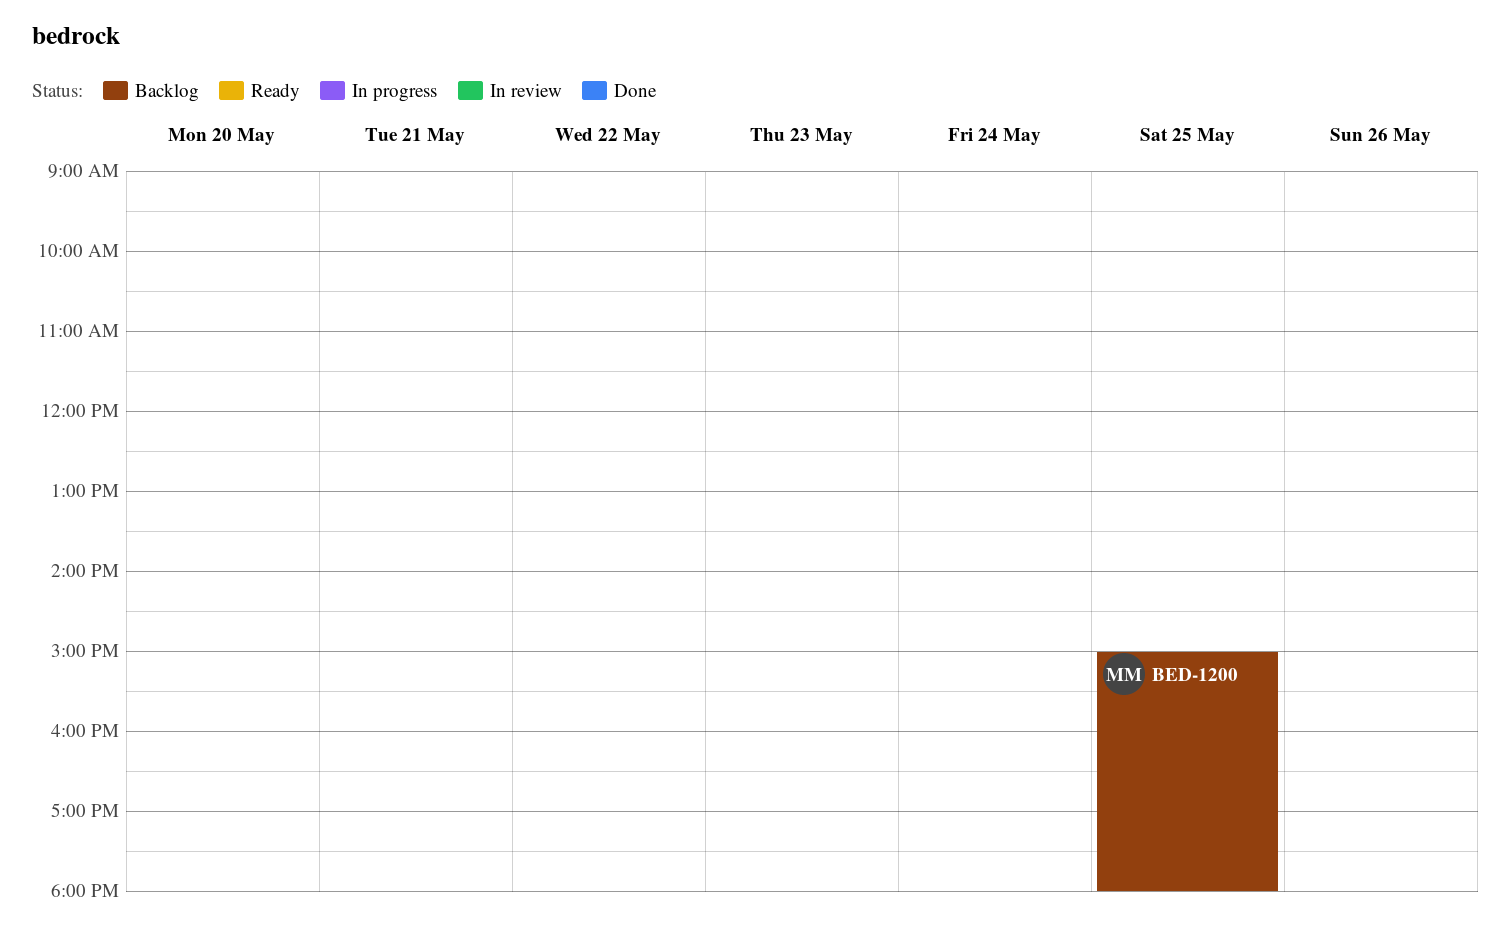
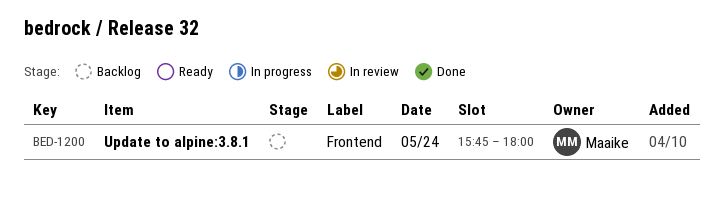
BED-1200, day: May 25 -> May 24
BED-1200, begins: 15:00 -> 15:45

